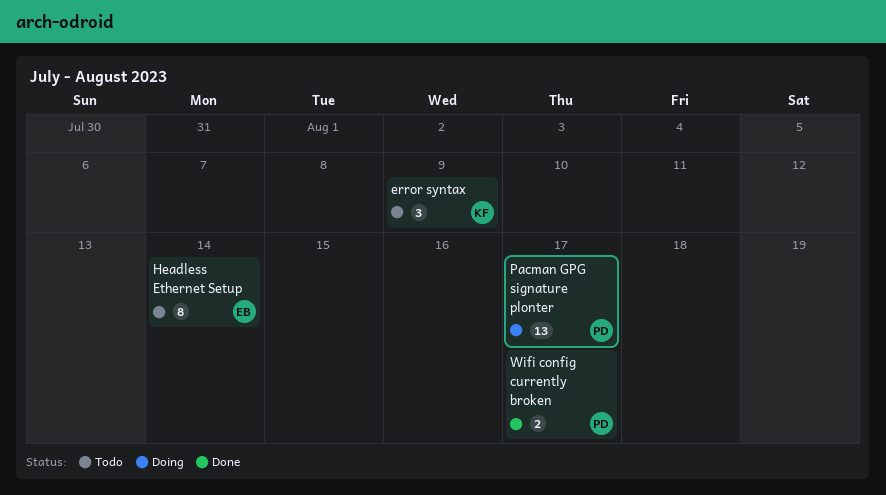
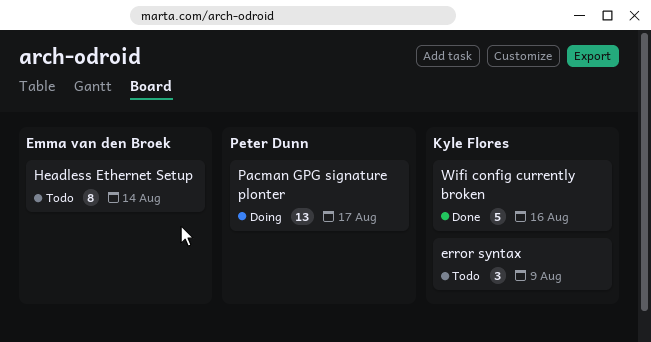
Wifi config currently broken, owner: Peter Dunn -> Kyle Flores
Wifi config currently broken, estimate: 2 -> 5
Wifi config currently broken, due: Aug 17 -> Aug 16

